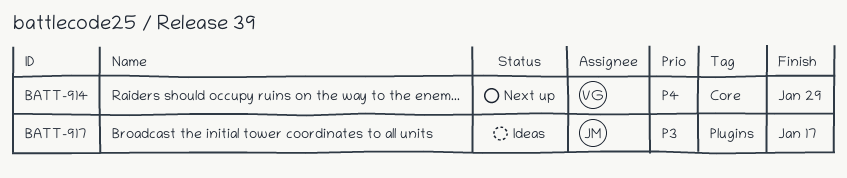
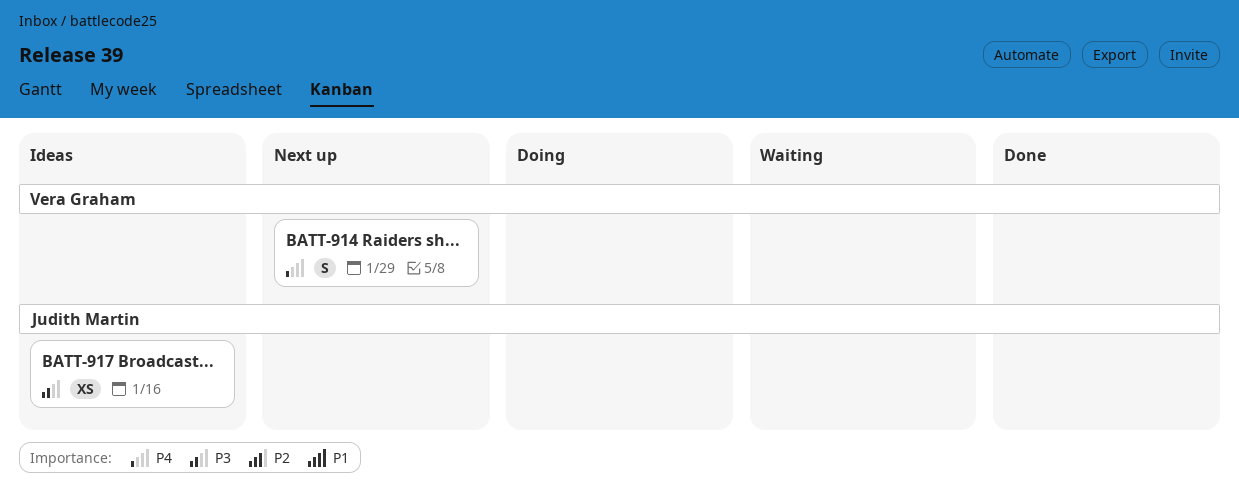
BATT-917, due: Jan 17 -> Jan 16

